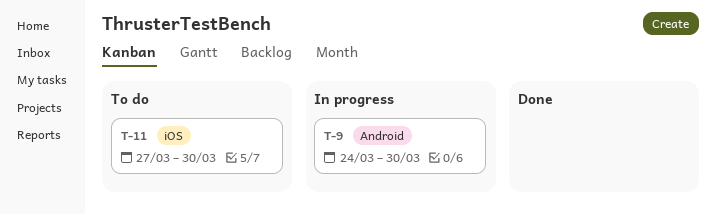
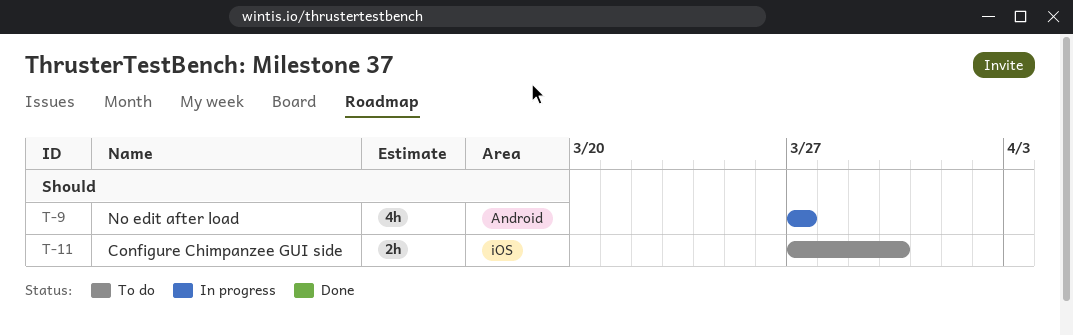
T-9, start: Mar 24 -> Mar 27
T-9, due: Mar 30 -> Mar 27

